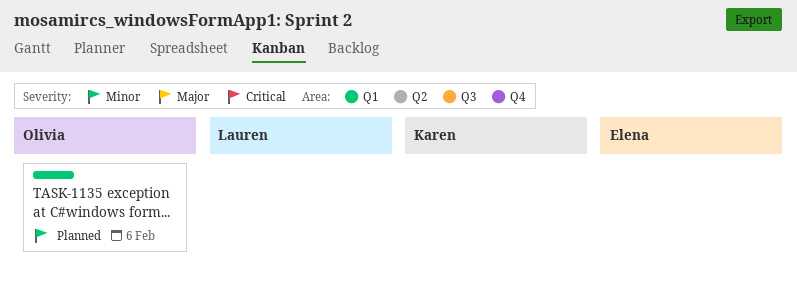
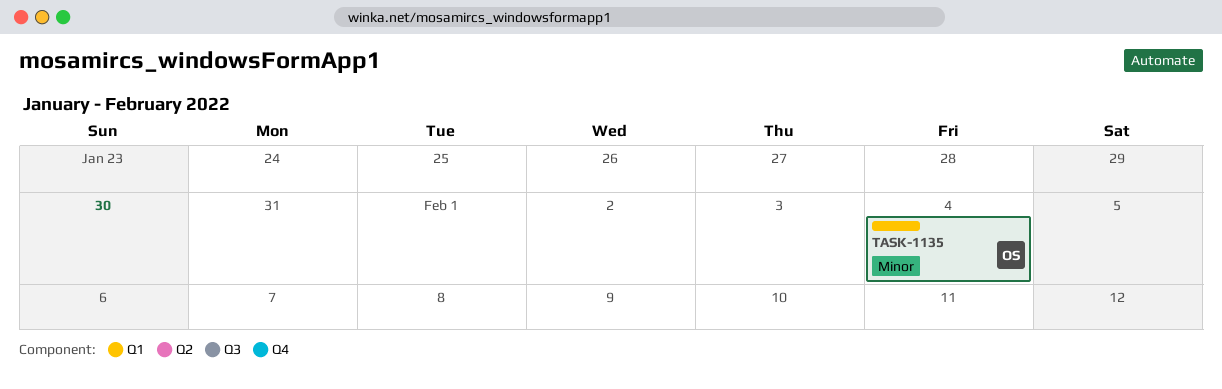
TASK-1135, due: Feb 6 -> Feb 4

